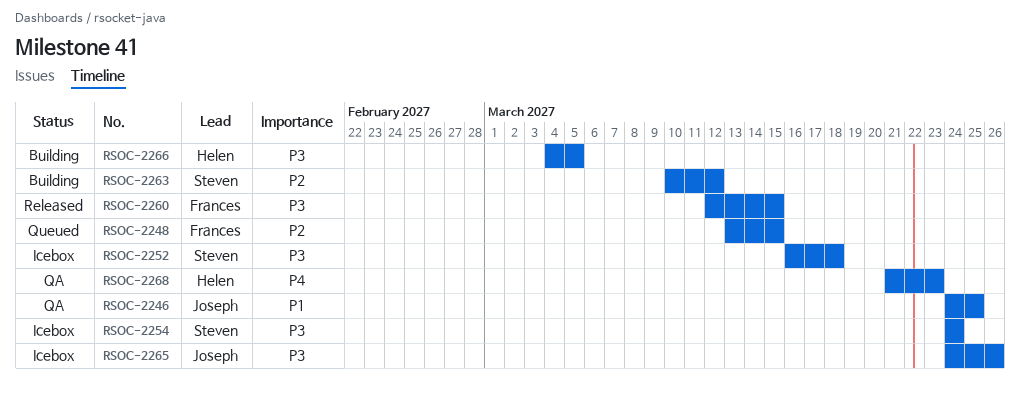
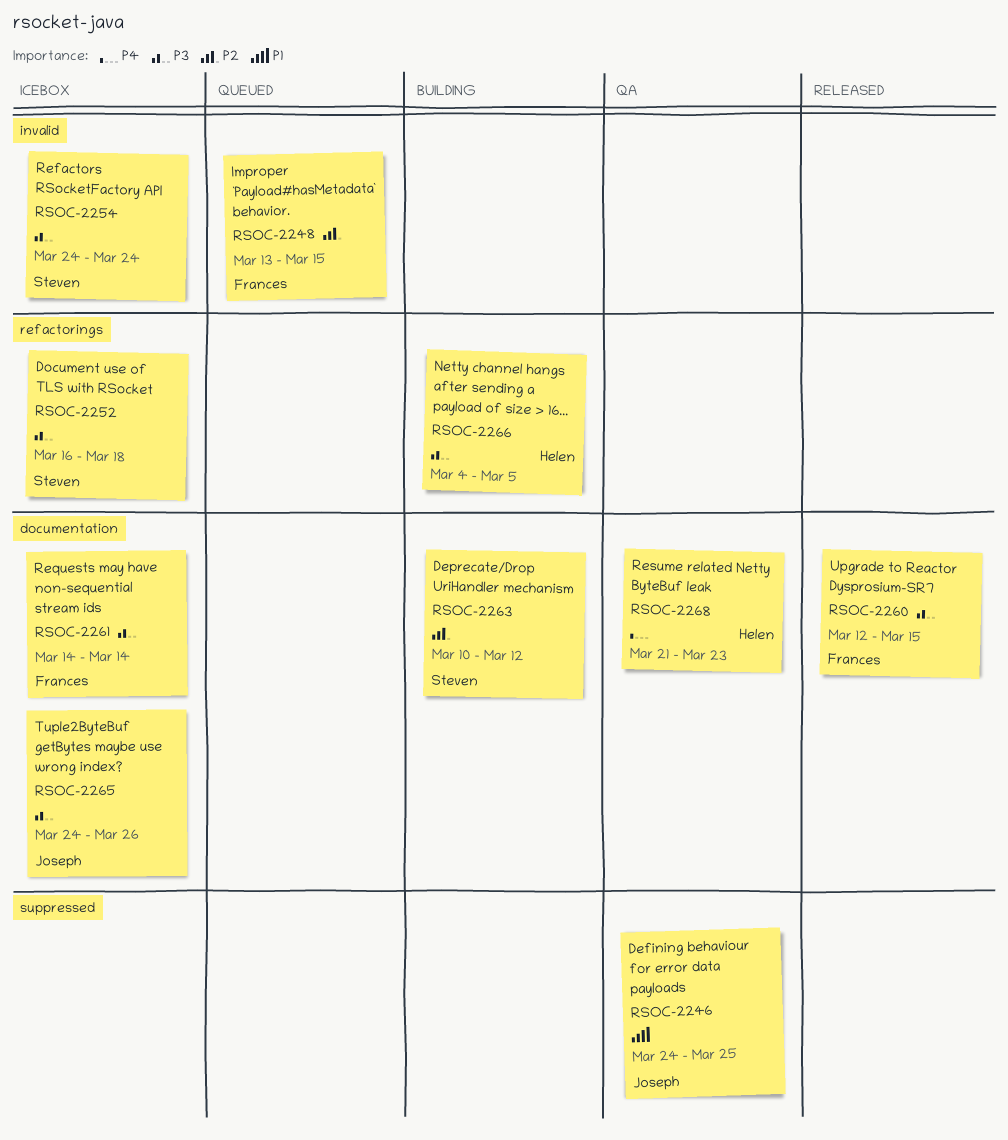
RSOC-2261: none -> present

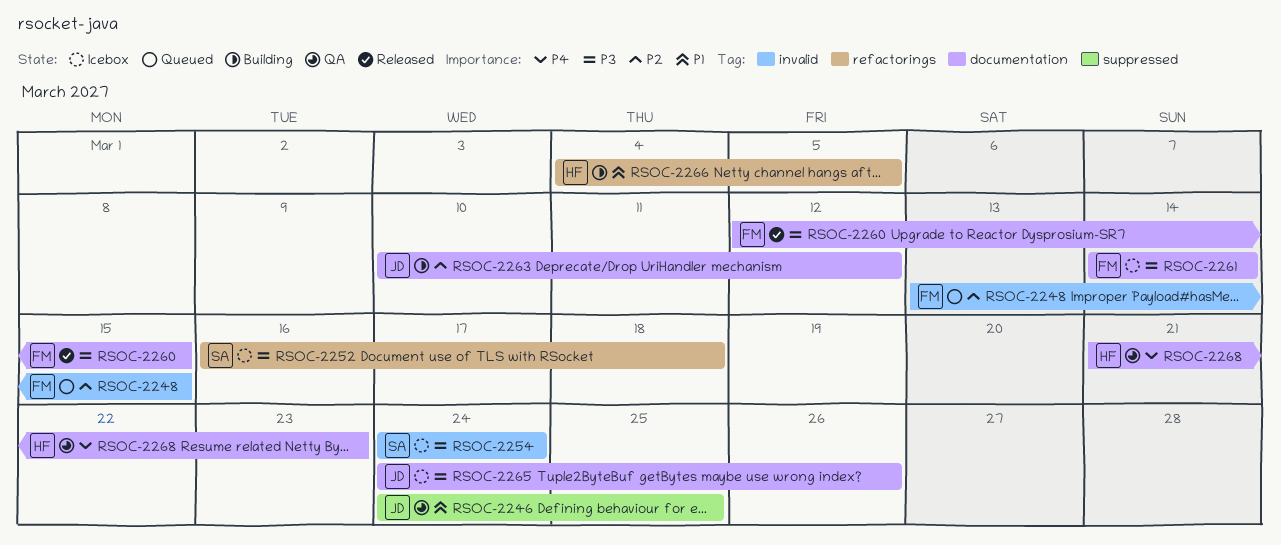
RSOC-2263, owner: Steven -> Joseph
RSOC-2266, priority: P3 -> P1

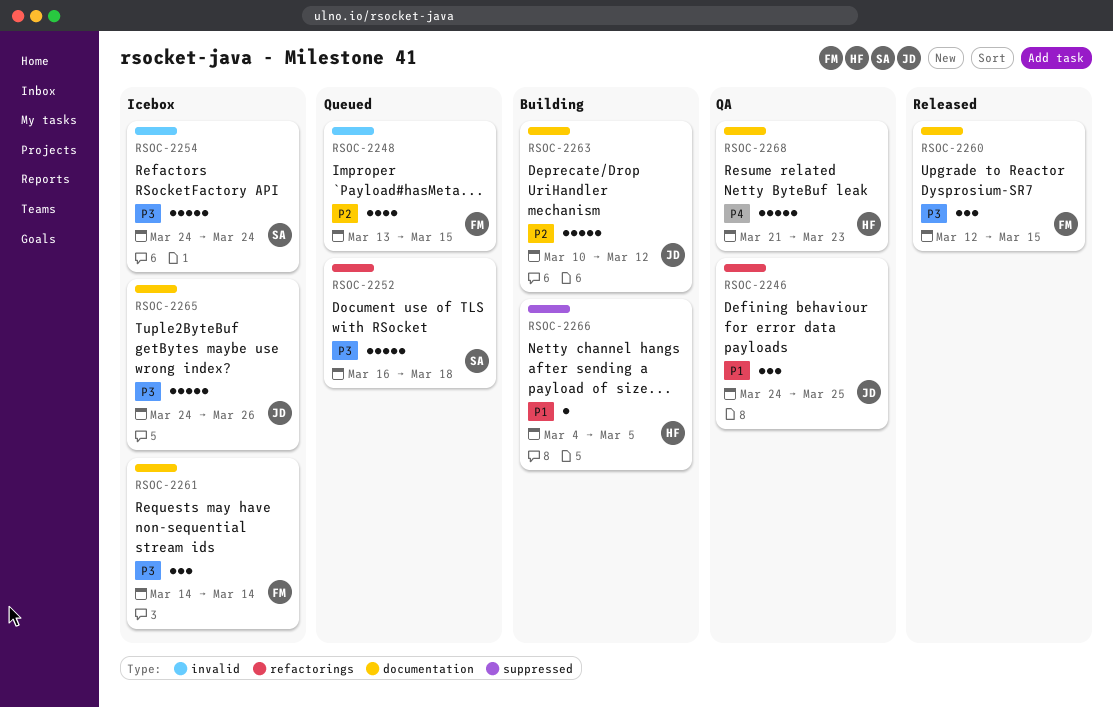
RSOC-2246, label: suppressed -> refactorings
RSOC-2252, status: Icebox -> Queued
RSOC-2266, label: refactorings -> suppressed

